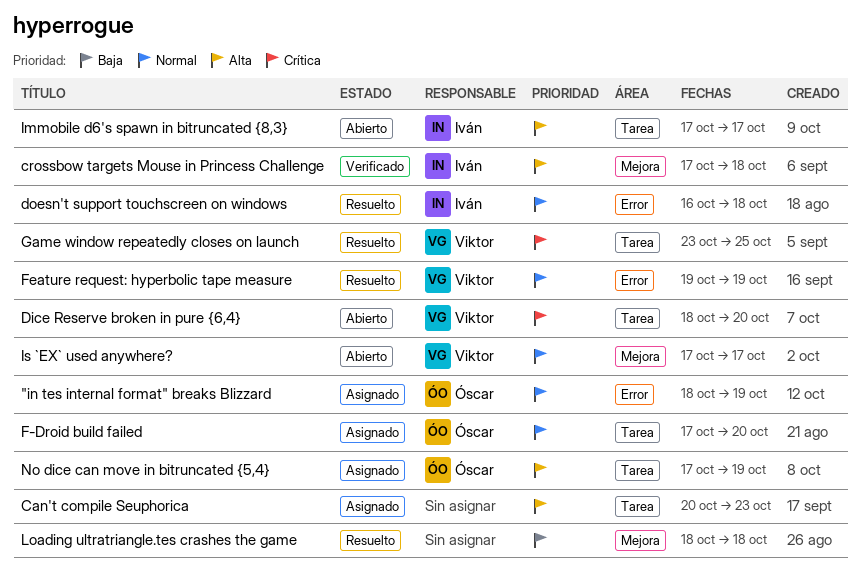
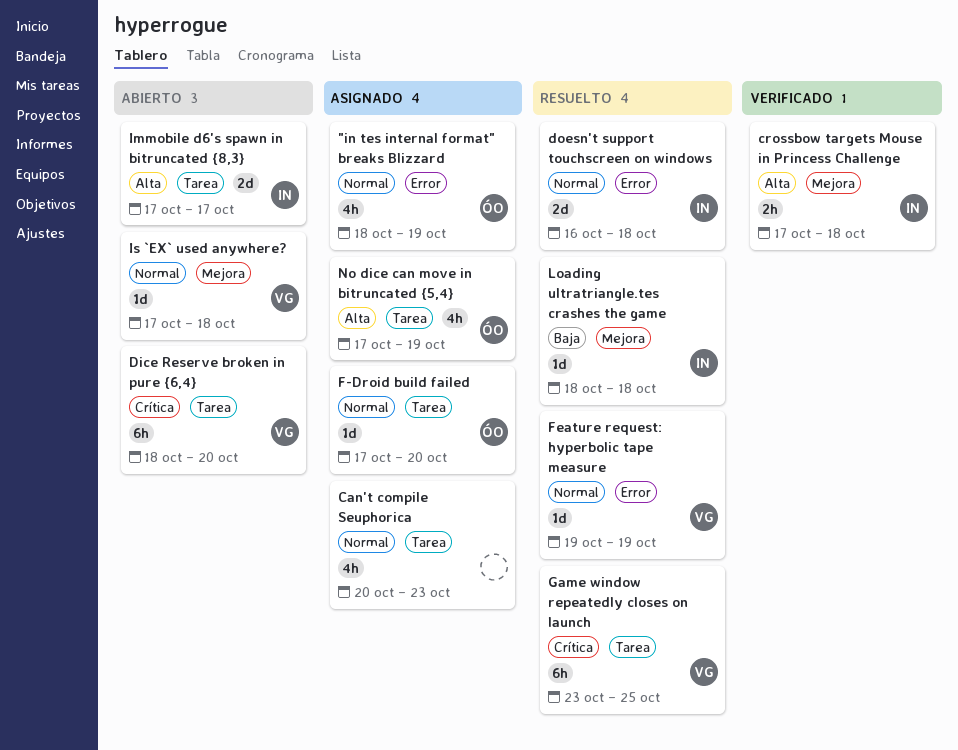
Can't compile Seuphorica, priority: Alta -> Normal
Is `EX` used anywhere?, due: Oct 17 -> Oct 18
Loading ultratriangle.tes crashes the game, owner: none -> Iván

